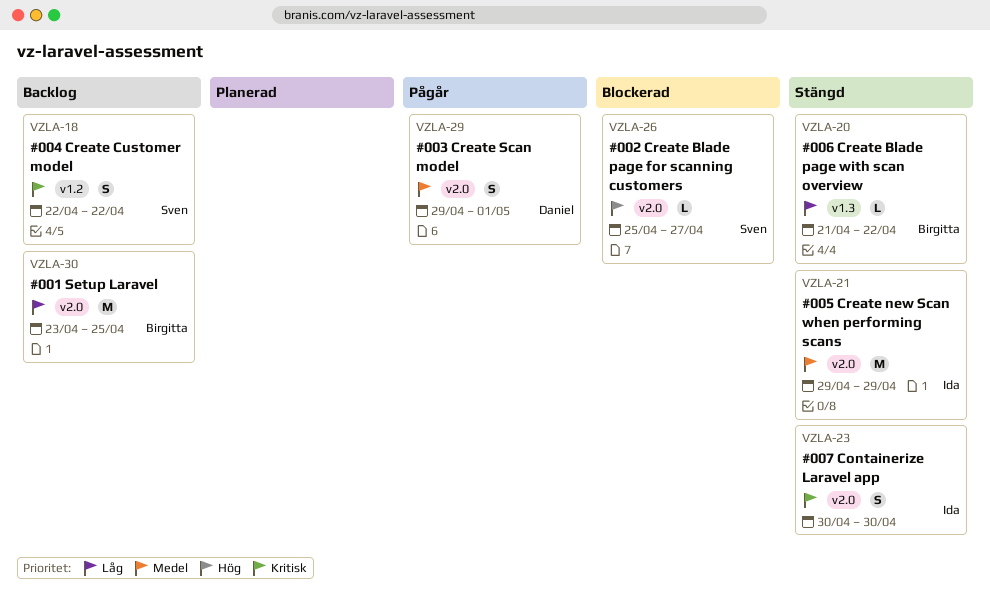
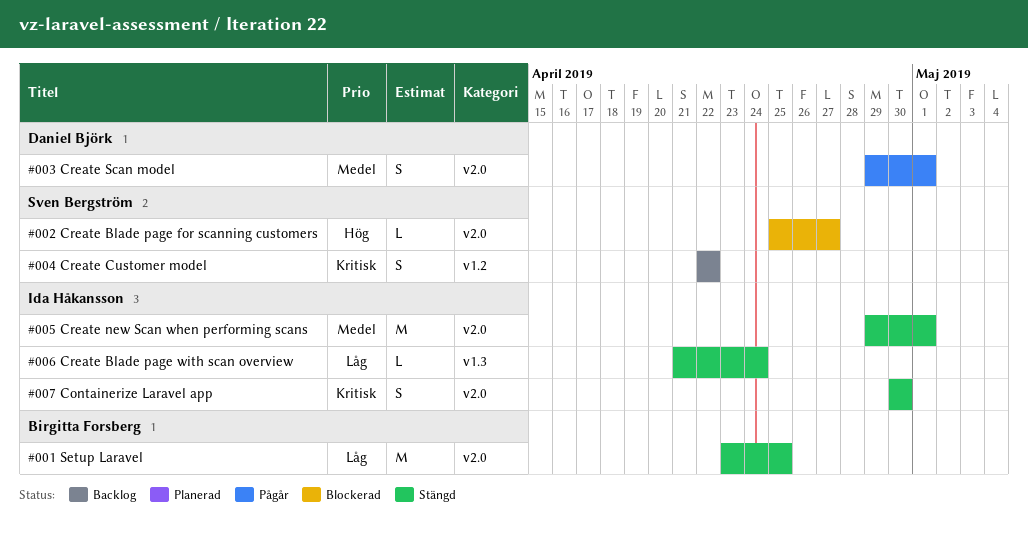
#001 Setup Laravel, status: Backlog -> Stängd
#005 Create new Scan when performing scans, due: Apr 29 -> May 1
#006 Create Blade page with scan overview, owner: Birgitta Forsberg -> Ida Håkansson
#006 Create Blade page with scan overview, due: Apr 22 -> Apr 24

